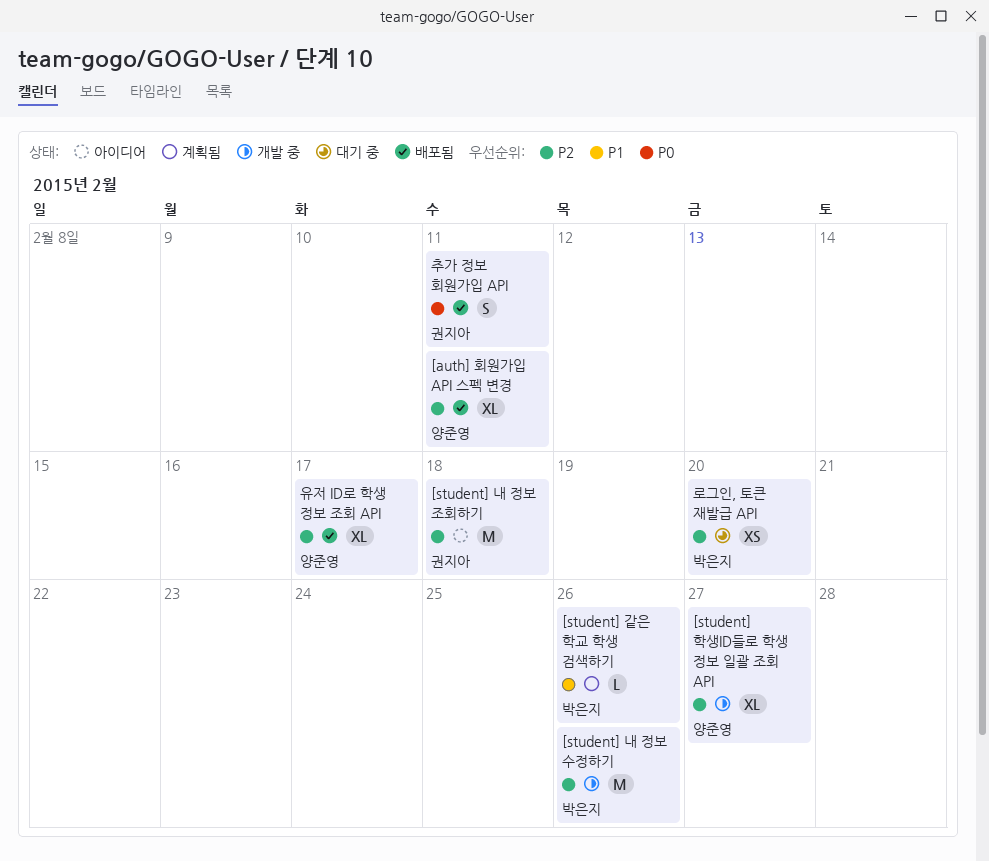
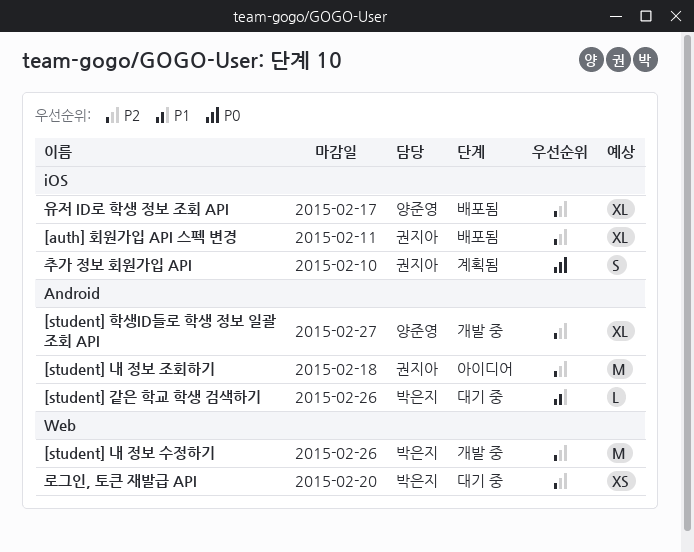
[auth] 회원가입 API 스펙 변경, owner: 양준영 -> 권지아
[student] 같은 학교 학생 검색하기, status: 계획됨 -> 대기 중
추가 정보 회원가입 API, status: 배포됨 -> 계획됨
추가 정보 회원가입 API, due: Feb 11 -> Feb 10

